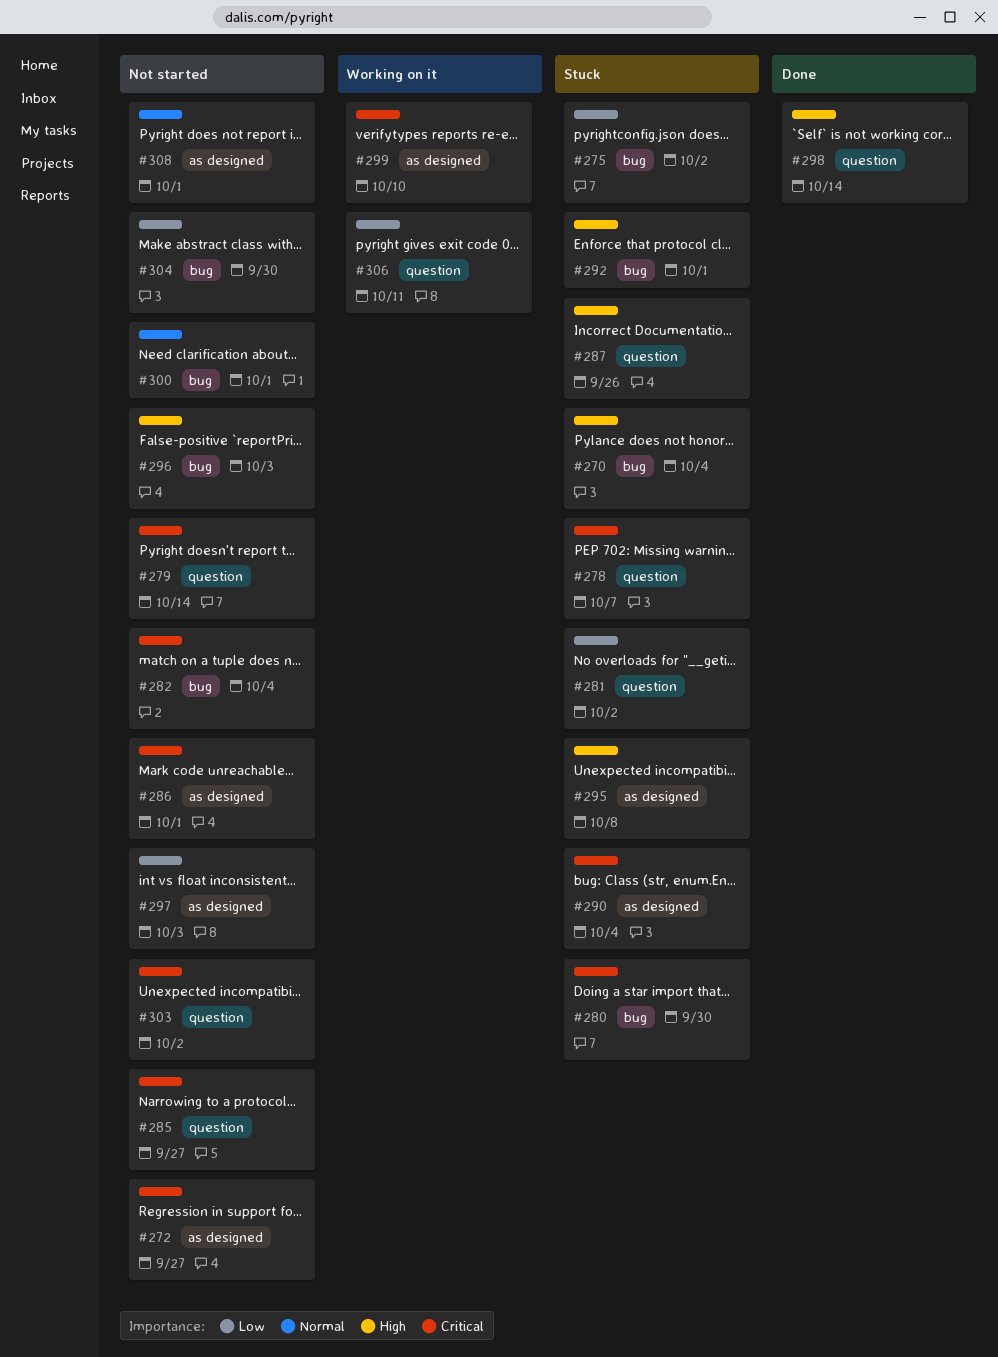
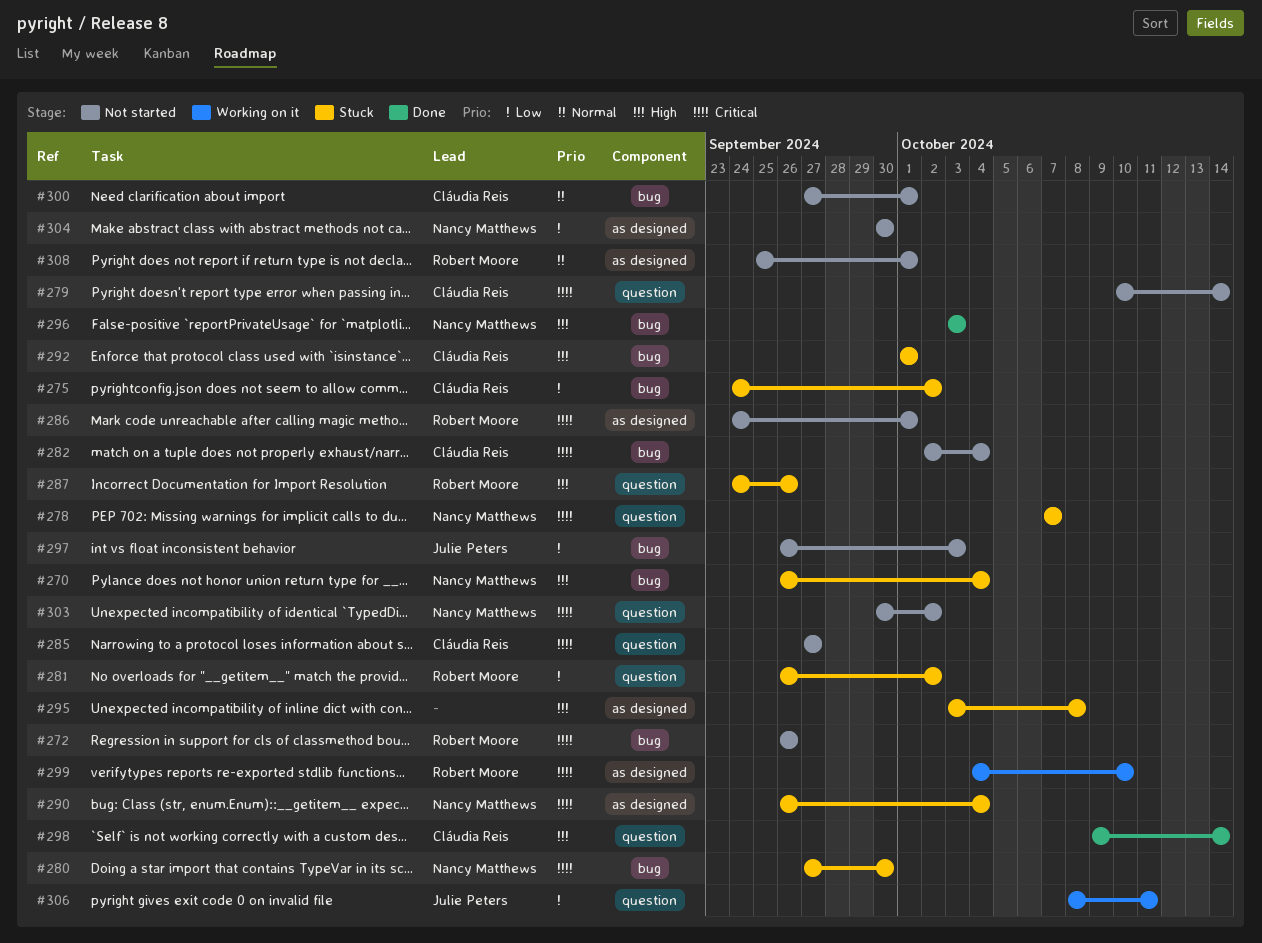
#272, label: as designed -> bug
#272, due: Sep 27 -> Sep 26
#296, status: Not started -> Done
#297, label: as designed -> bug
#304, label: bug -> as designed

